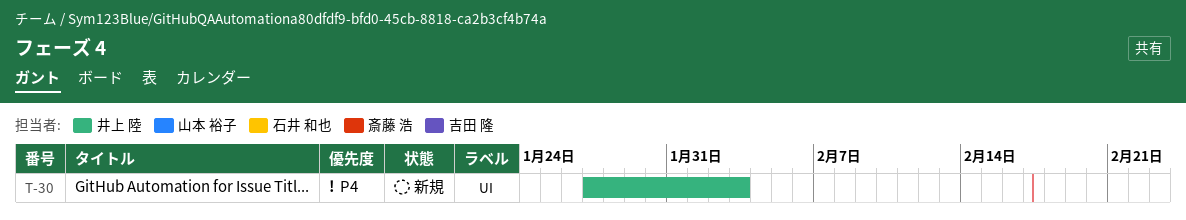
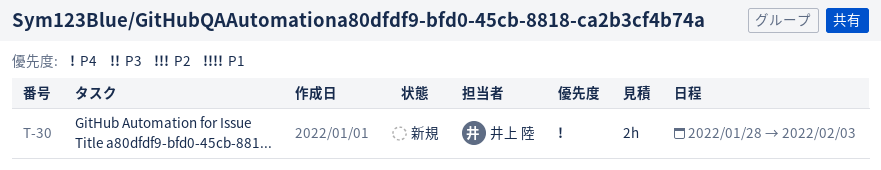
T-30, start: Jan 27 -> Jan 28

